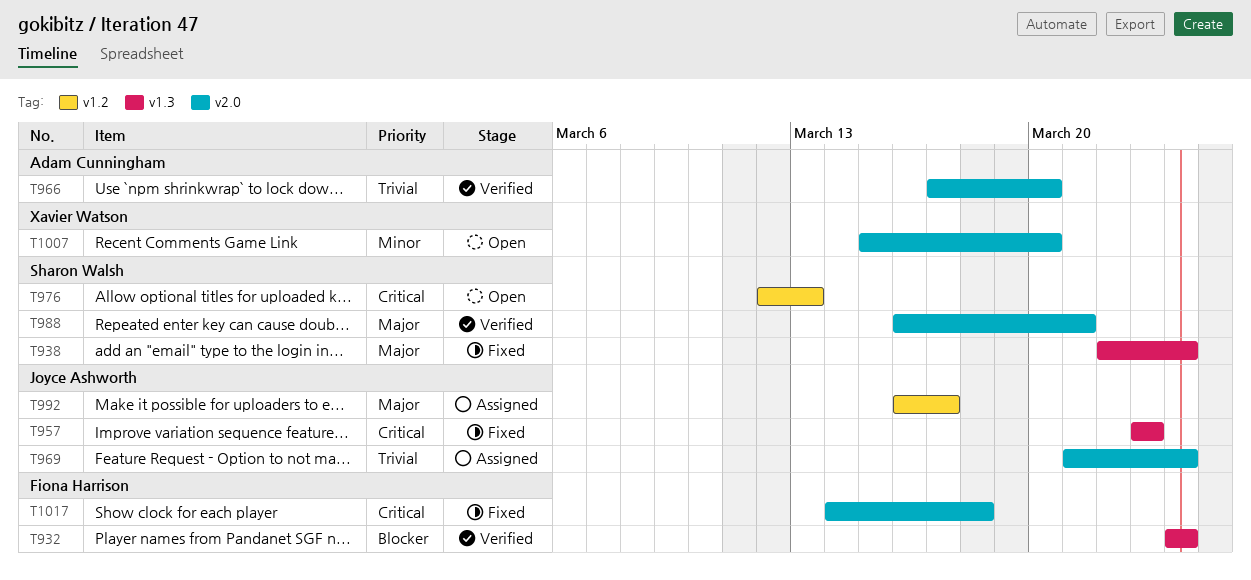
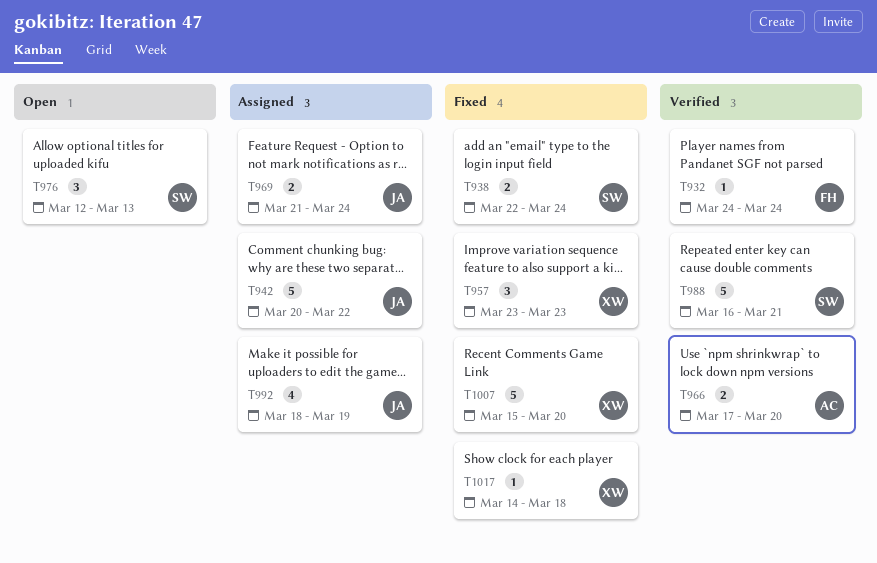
T942: none -> present
T957, owner: Joyce Ashworth -> Xavier Watson
T992, start: Mar 16 -> Mar 18
T992, due: Mar 17 -> Mar 19
T1007, status: Open -> Fixed
T1017, owner: Fiona Harrison -> Xavier Watson

